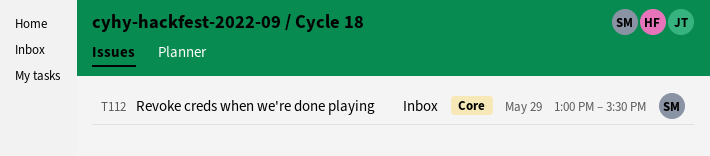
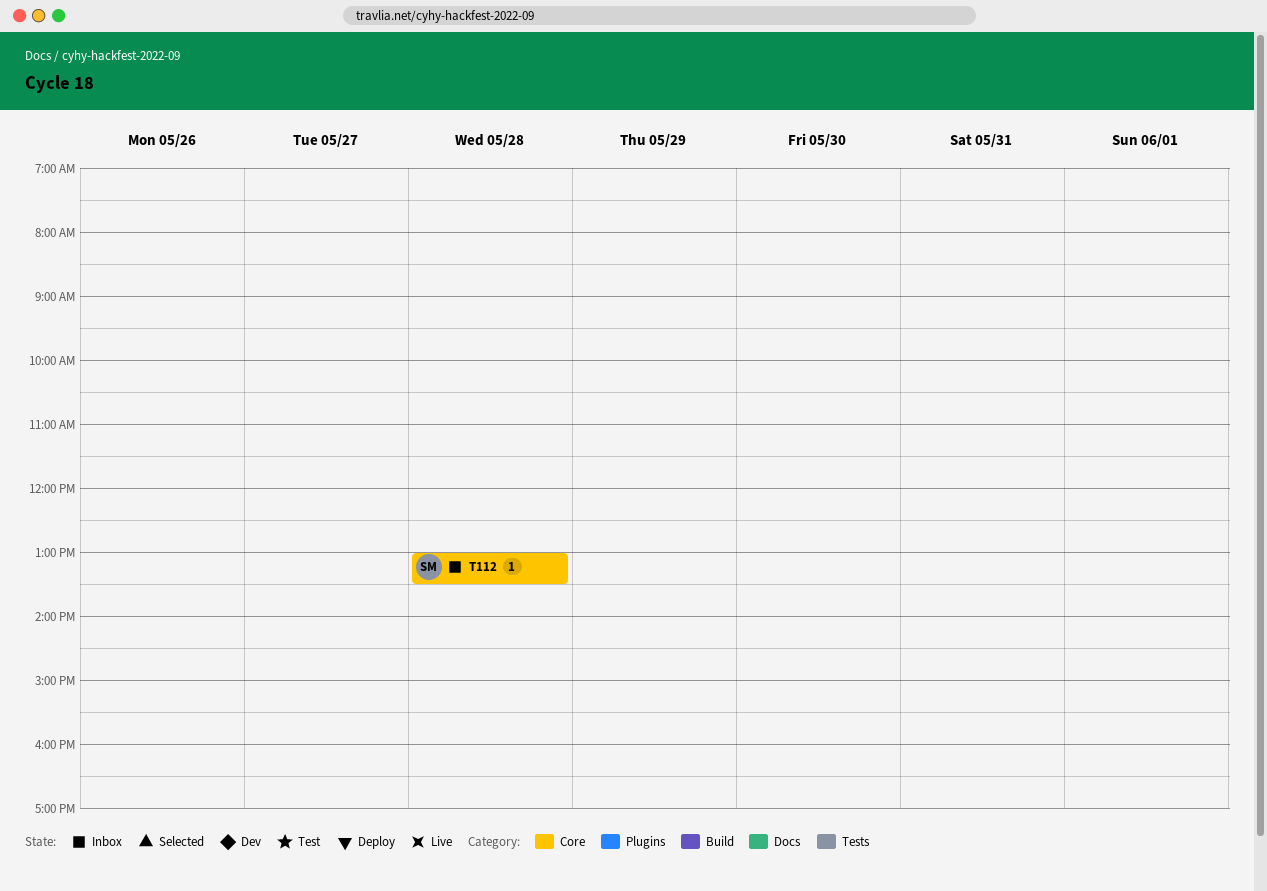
T112, day: May 29 -> May 28
T112, ends: 15:30 -> 13:30

